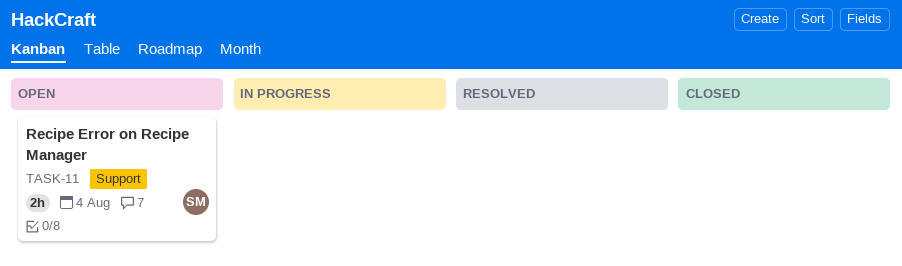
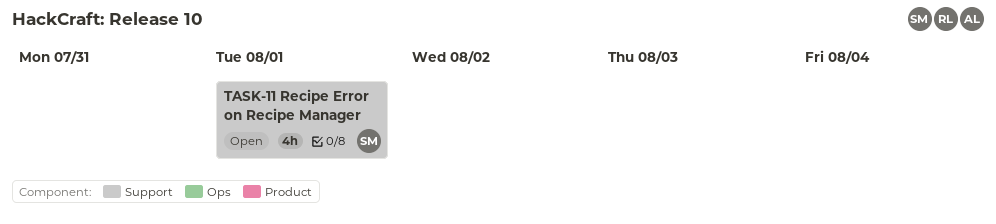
TASK-11, estimate: 2h -> 4h
TASK-11, due: Aug 4 -> Aug 1

